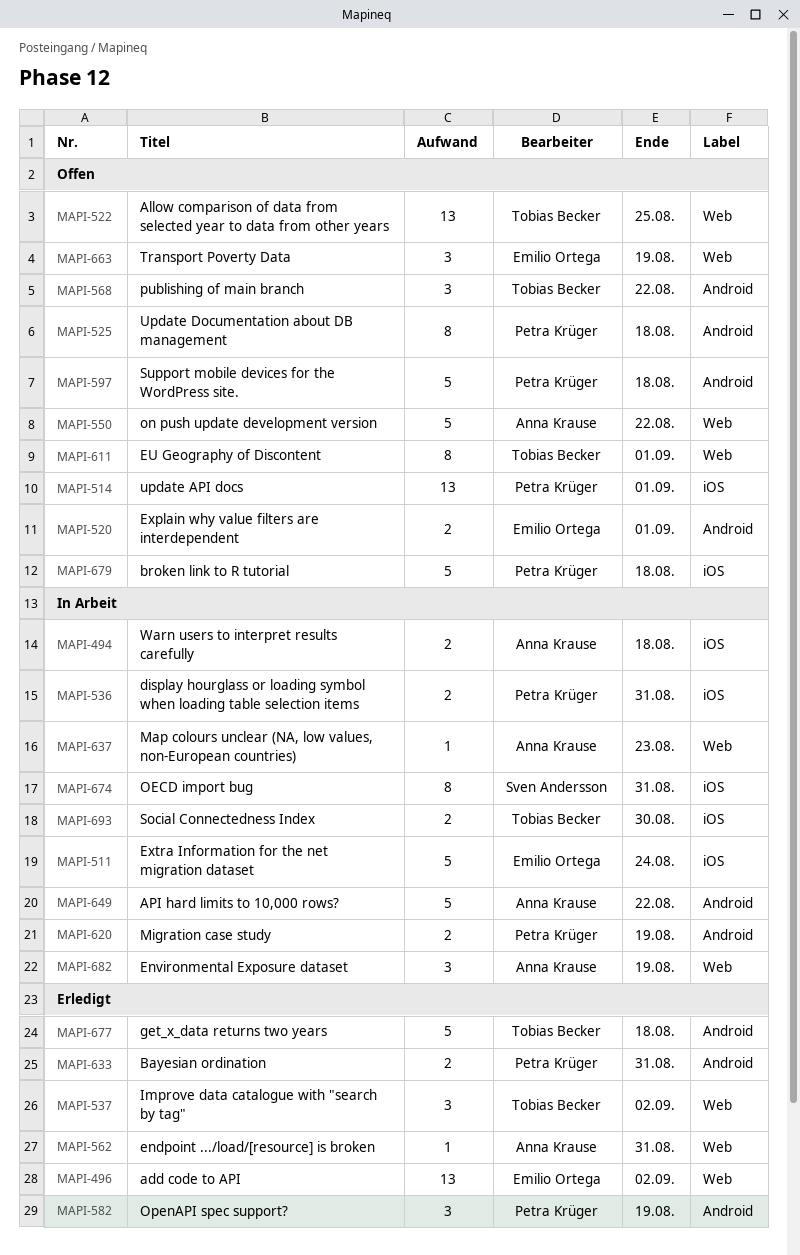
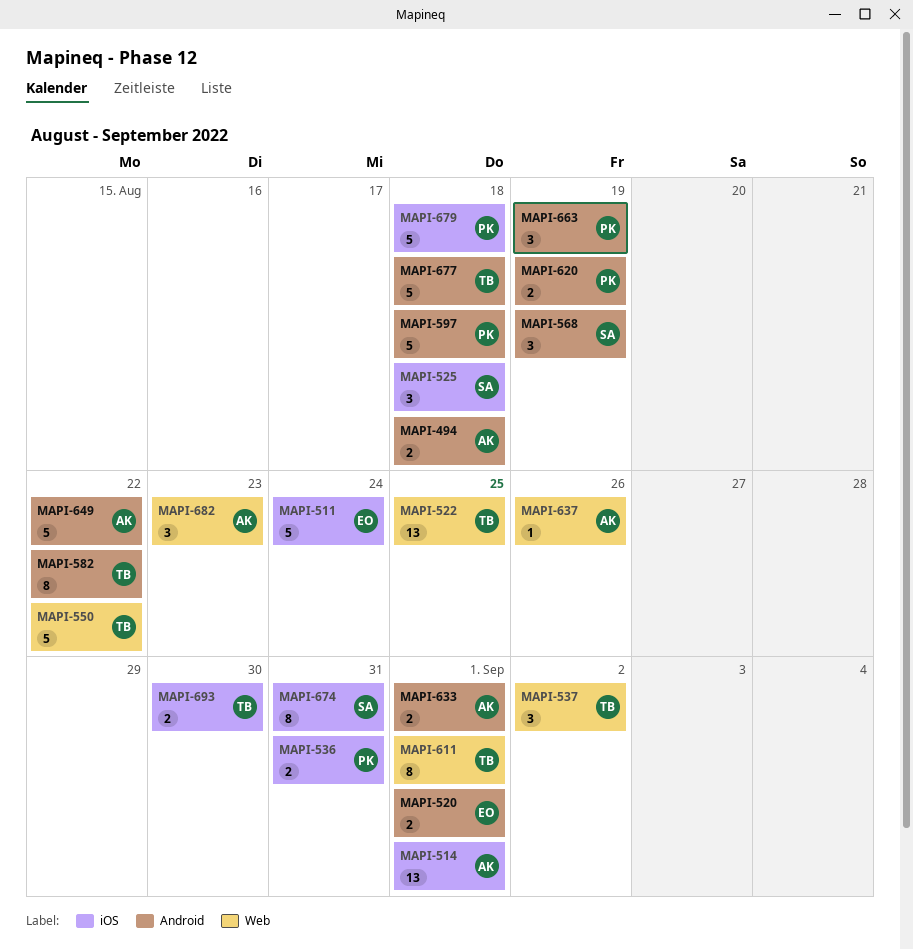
MAPI-494, label: iOS -> Android
MAPI-496: present -> none
MAPI-514, owner: Petra Krüger -> Anna Krause
MAPI-525, owner: Petra Krüger -> Sven Andersson
MAPI-525, label: Android -> iOS
MAPI-525, estimate: 8 -> 3
MAPI-550, owner: Anna Krause -> Tobias Becker
MAPI-562: present -> none
MAPI-568, owner: Tobias Becker -> Sven Andersson
MAPI-568, due: Aug 22 -> Aug 19
MAPI-582, owner: Petra Krüger -> Tobias Becker
MAPI-582, estimate: 3 -> 8
MAPI-582, due: Aug 19 -> Aug 22
MAPI-633, owner: Petra Krüger -> Anna Krause
MAPI-633, due: Aug 31 -> Sep 1
MAPI-637, due: Aug 23 -> Aug 26
MAPI-663, owner: Emilio Ortega -> Petra Krüger
MAPI-663, label: Web -> Android
MAPI-682, due: Aug 19 -> Aug 23

